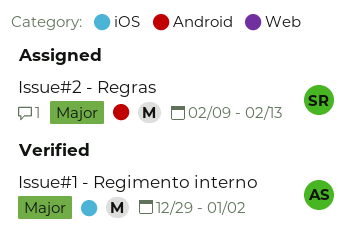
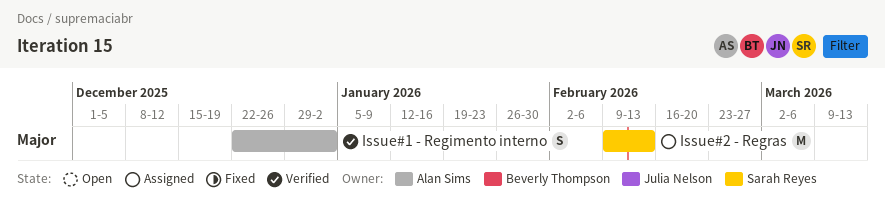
Issue#1 - Regimento interno, estimate: M -> S
Issue#1 - Regimento interno, start: Dec 29 -> Dec 22

